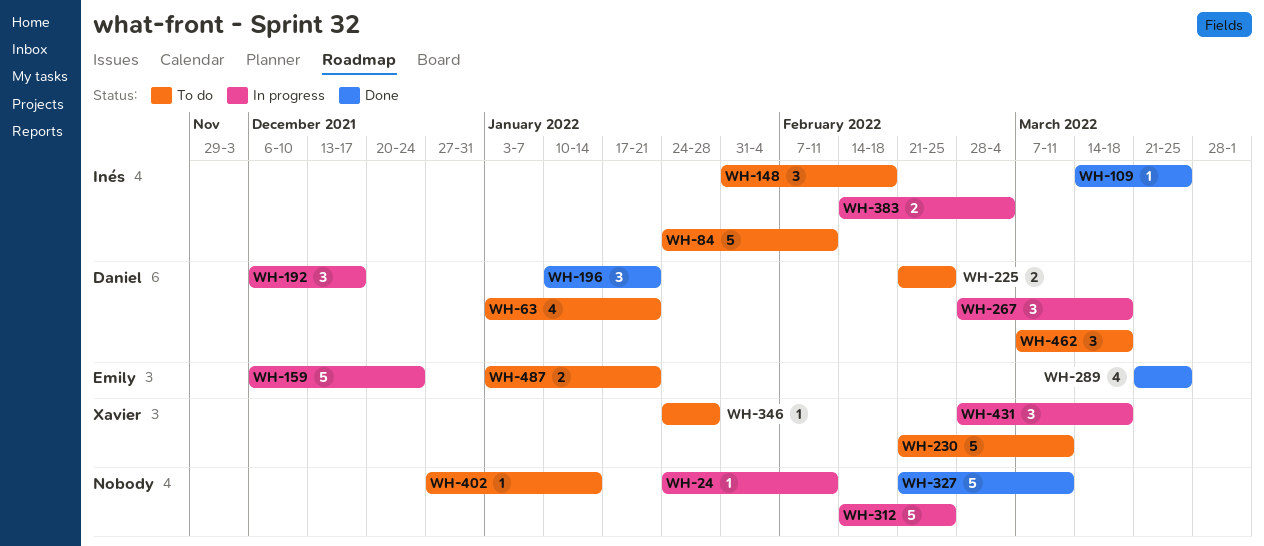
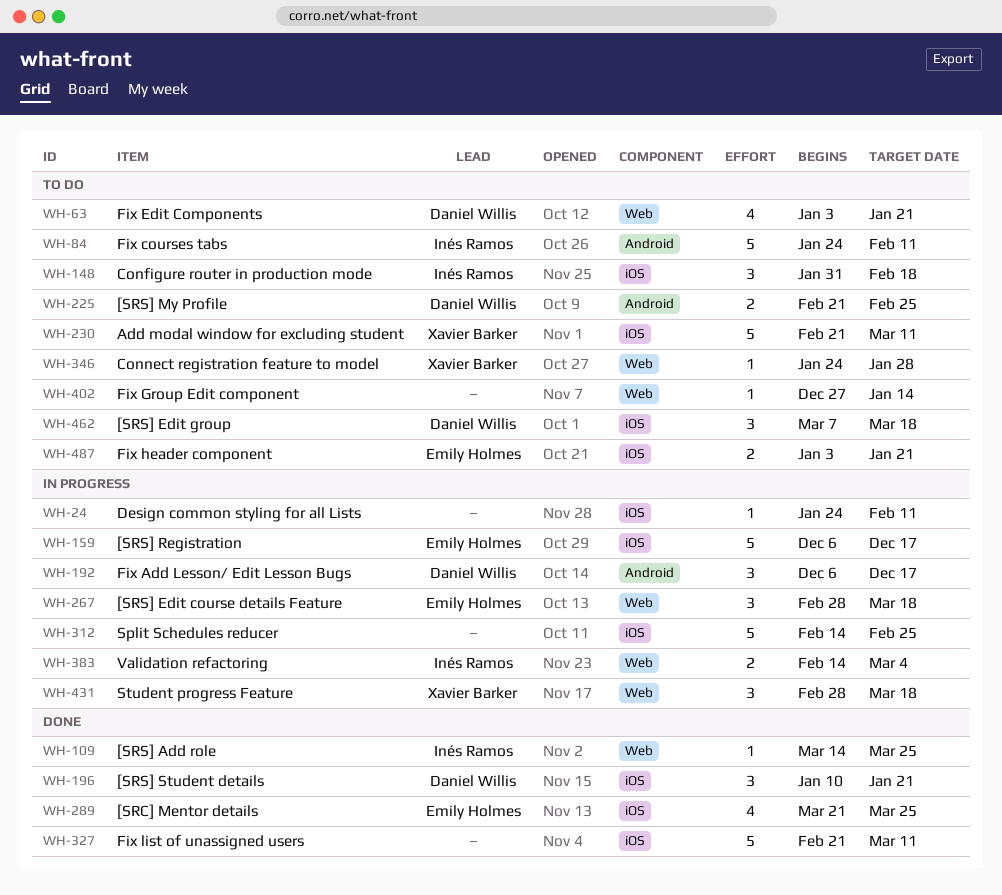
WH-159, due: Dec 24 -> Dec 17
WH-267, owner: Daniel Willis -> Emily Holmes

